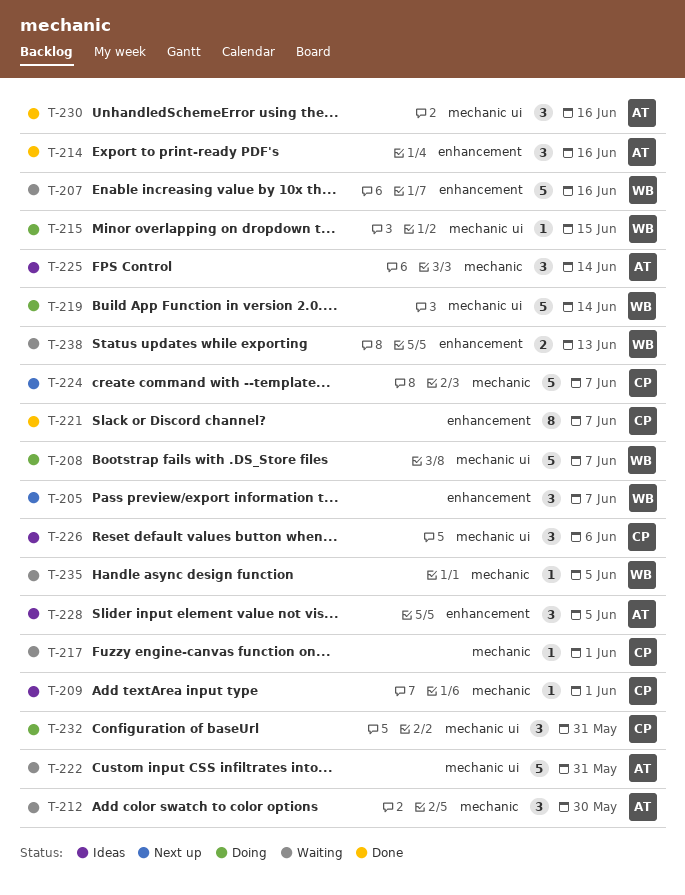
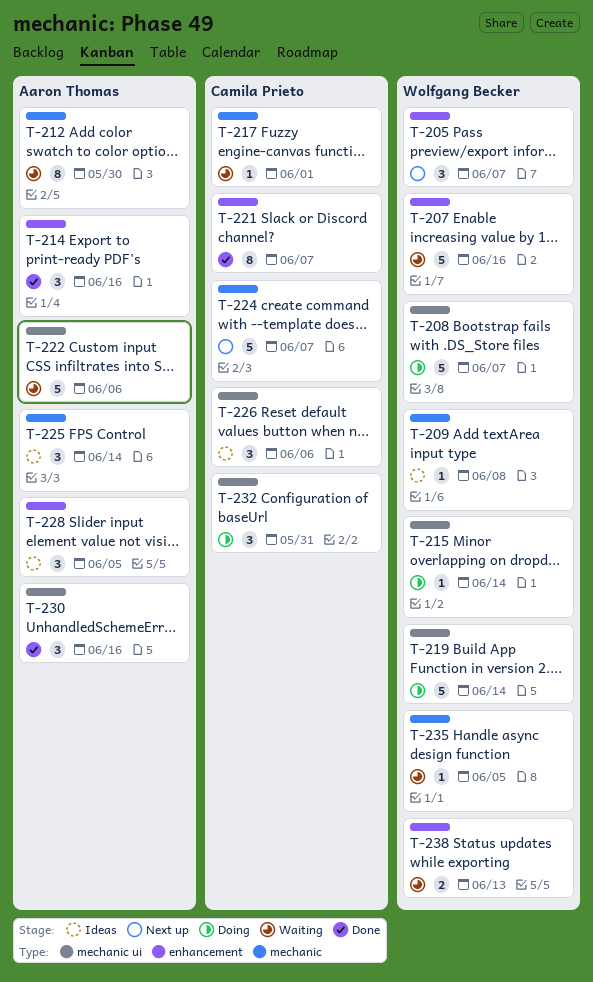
T-209, owner: Camila Prieto -> Wolfgang Becker
T-209, due: Jun 1 -> Jun 8
T-212, estimate: 3 -> 8
T-215, due: Jun 15 -> Jun 14
T-222, due: May 31 -> Jun 6

